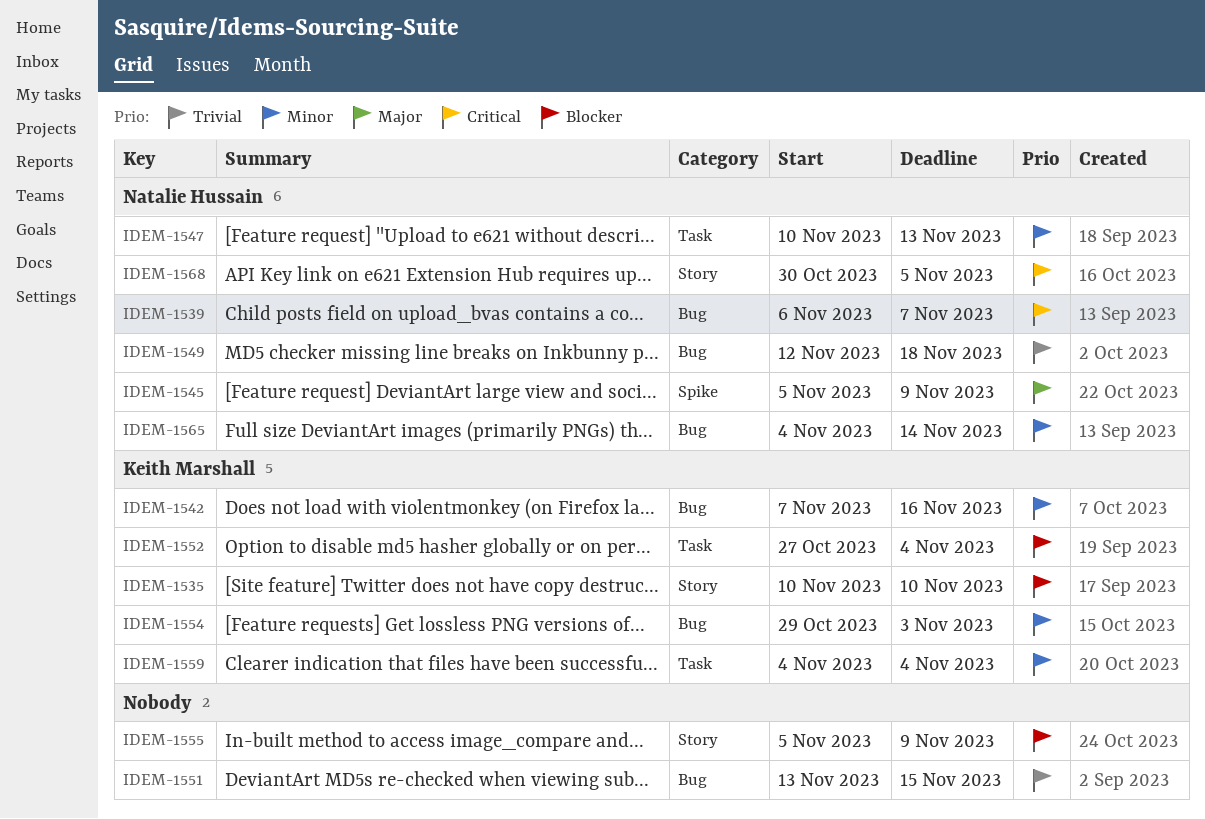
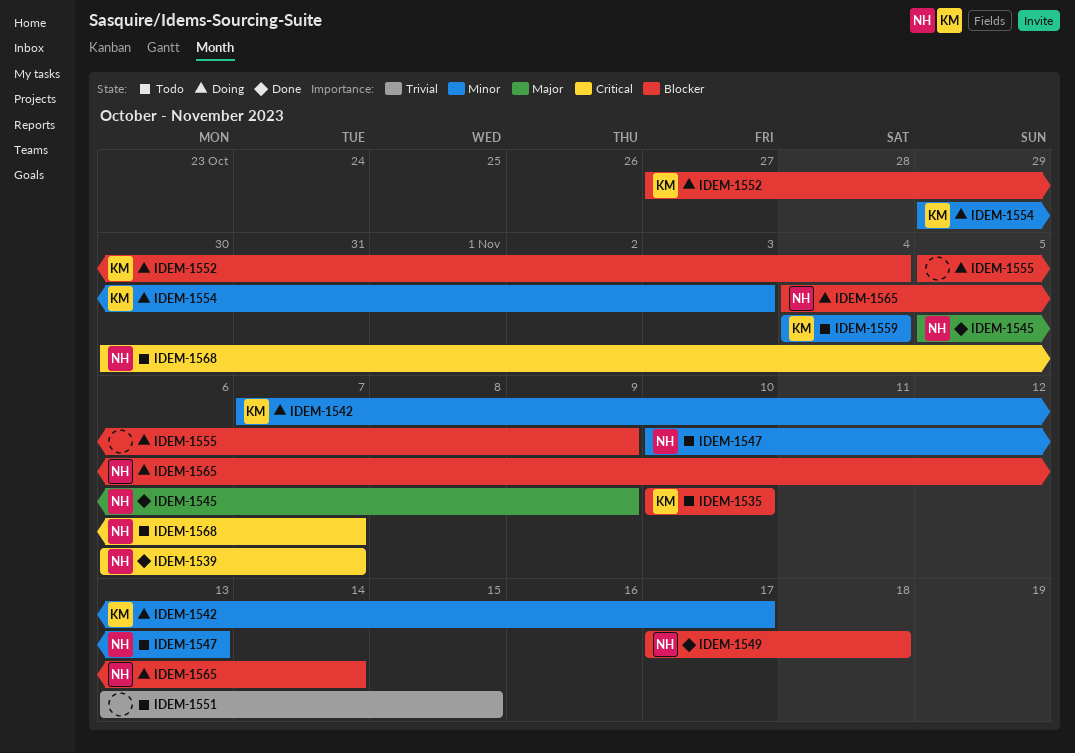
IDEM-1542, due: Nov 16 -> Nov 17
IDEM-1549, priority: Trivial -> Blocker
IDEM-1549, start: Nov 12 -> Nov 17
IDEM-1565, priority: Minor -> Blocker
IDEM-1568, due: Nov 5 -> Nov 7

